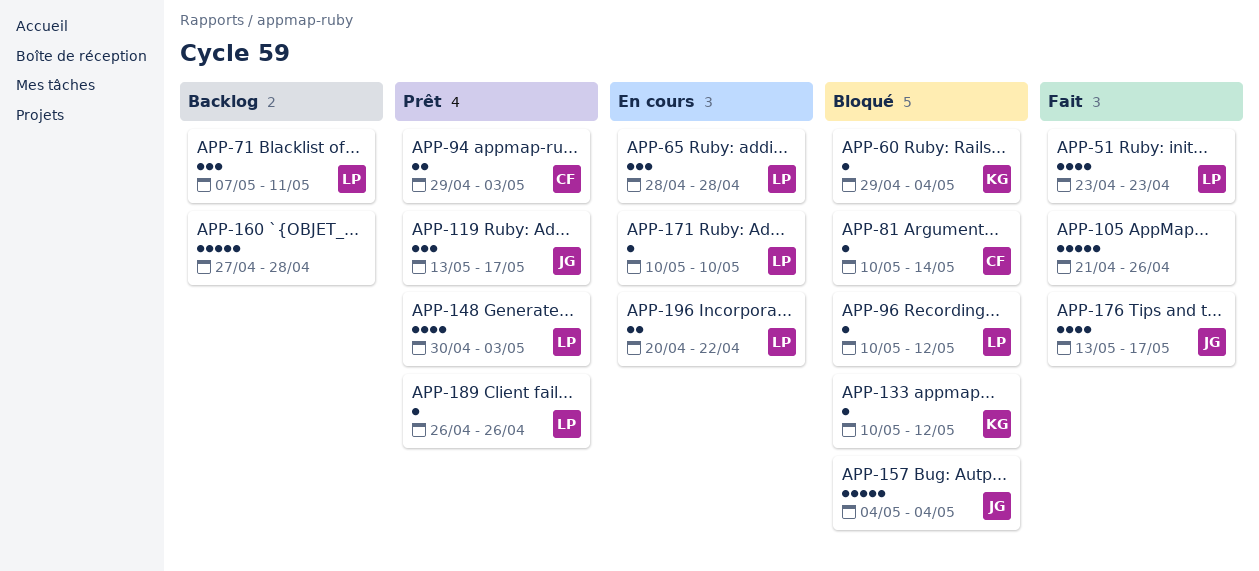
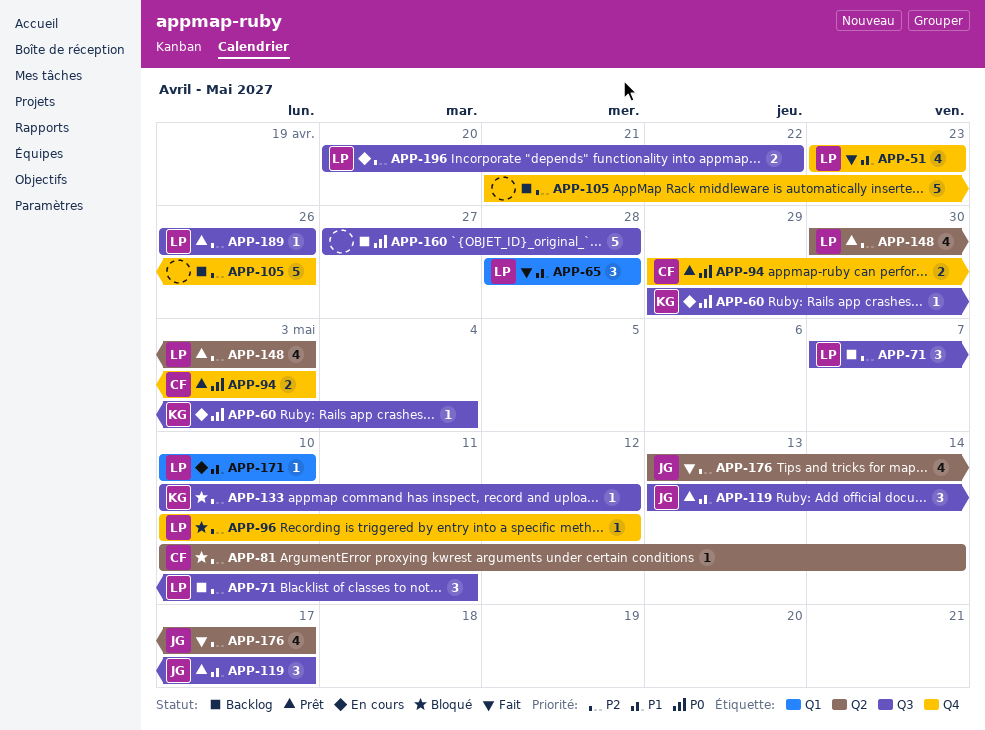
APP-60, status: Bloqué -> En cours
APP-65, status: En cours -> Fait
APP-105, status: Fait -> Backlog
APP-157: present -> none

